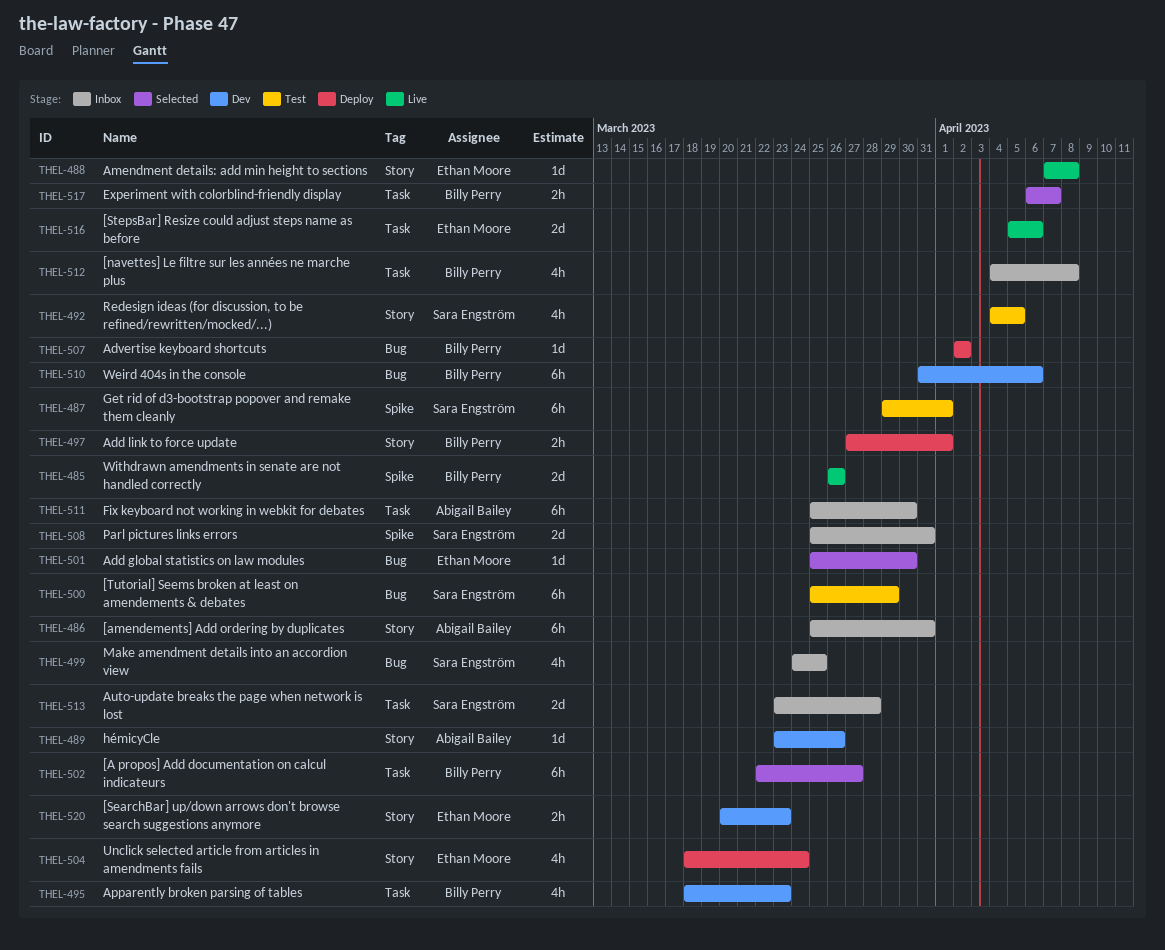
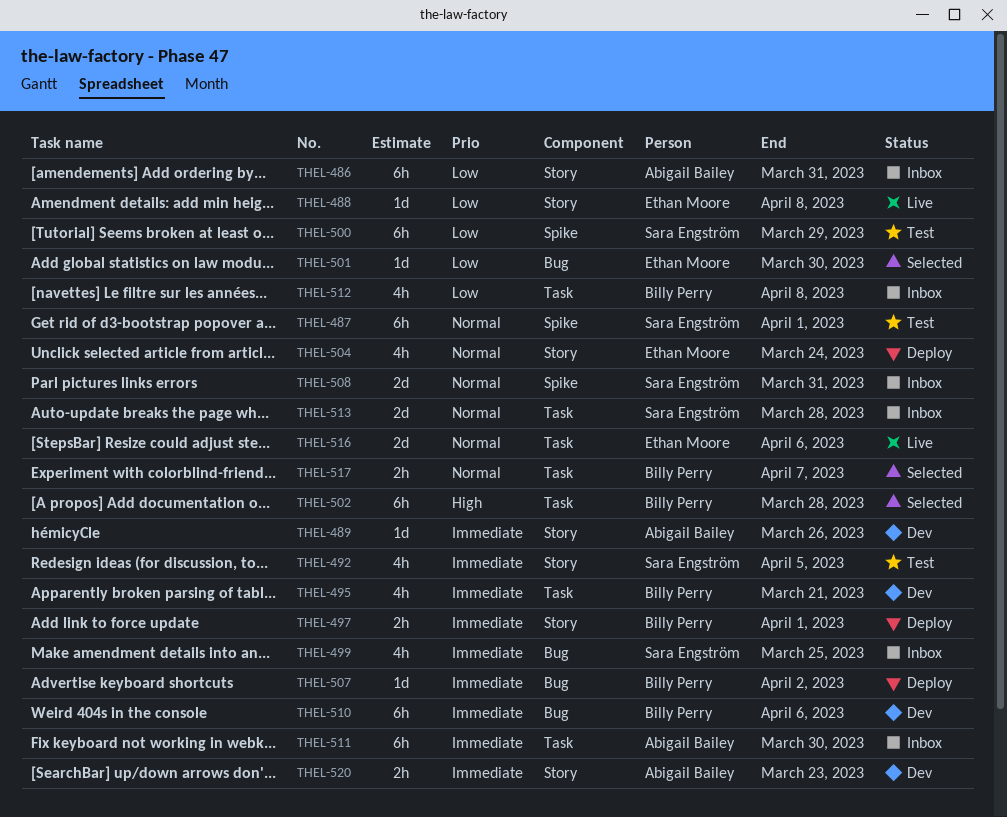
THEL-485: present -> none
THEL-495, due: Mar 23 -> Mar 21
THEL-500, label: Bug -> Spike
THEL-502, due: Mar 27 -> Mar 28
THEL-520, owner: Ethan Moore -> Abigail Bailey

